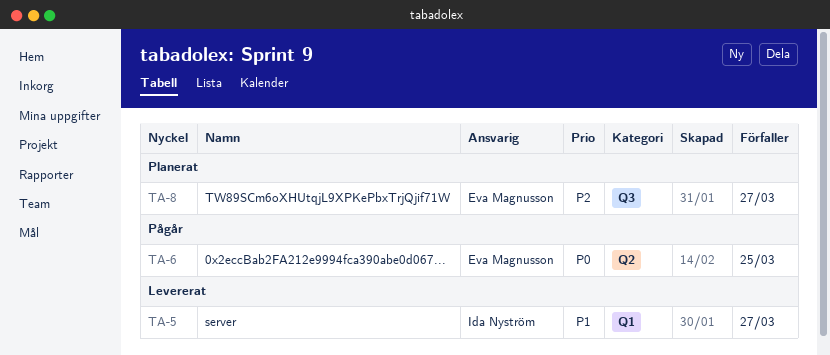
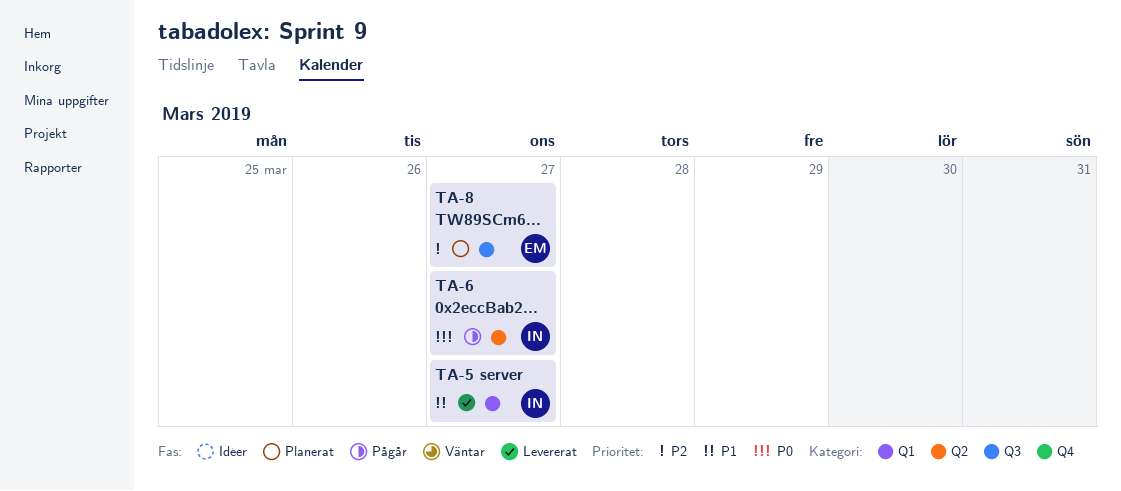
TA-6, owner: Eva Magnusson -> Ida Nyström
TA-6, due: Mar 25 -> Mar 27

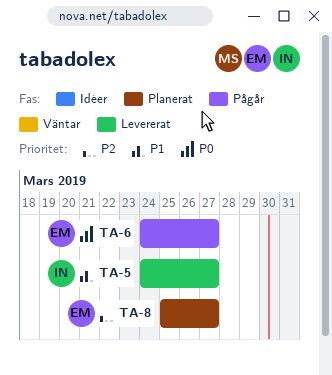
TA-6, owner: IN -> EM

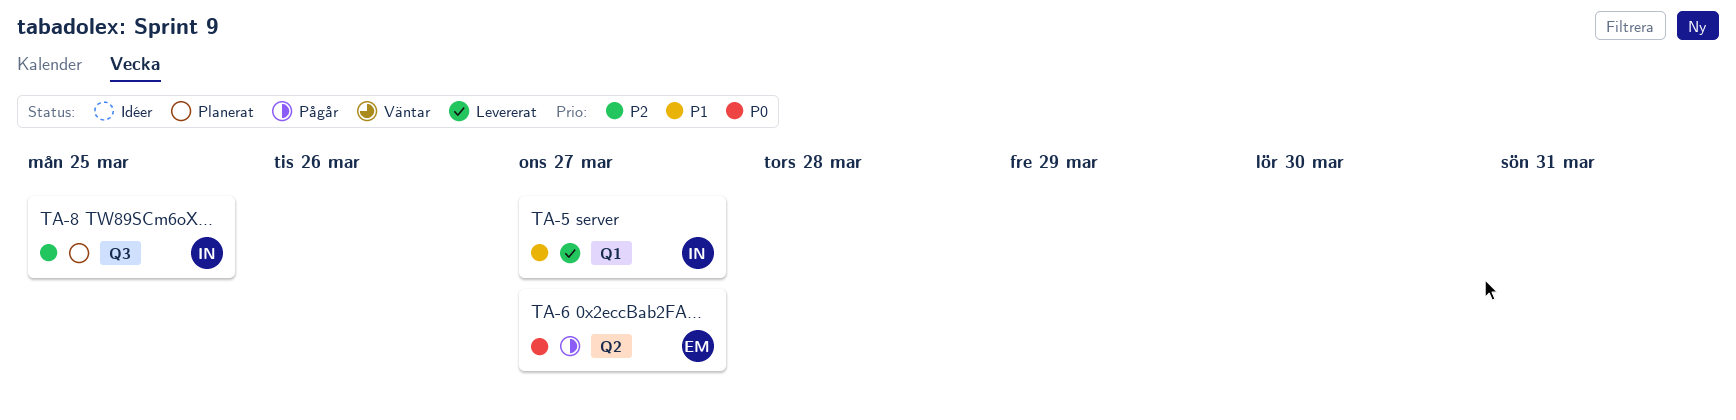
TA-8, owner: EM -> IN
TA-8, due: Mar 27 -> Mar 25

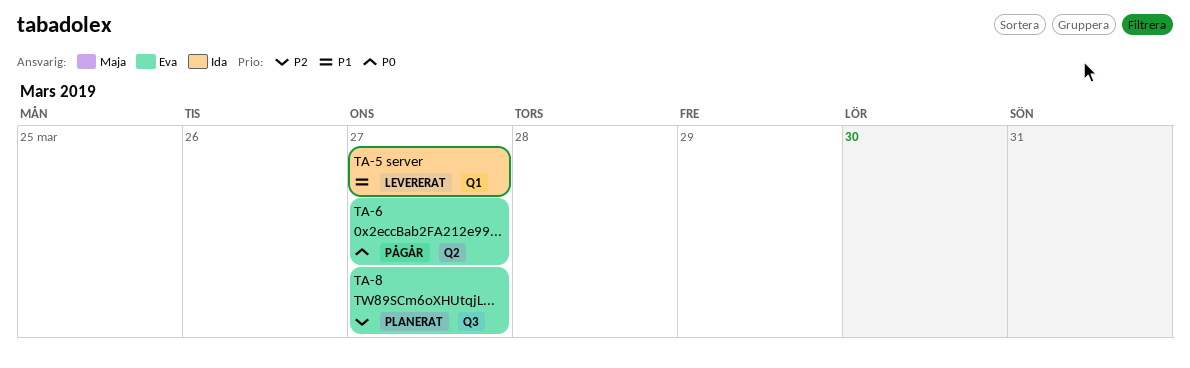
TA-8, owner: Ida -> Eva
TA-8, due: Mar 25 -> Mar 27

